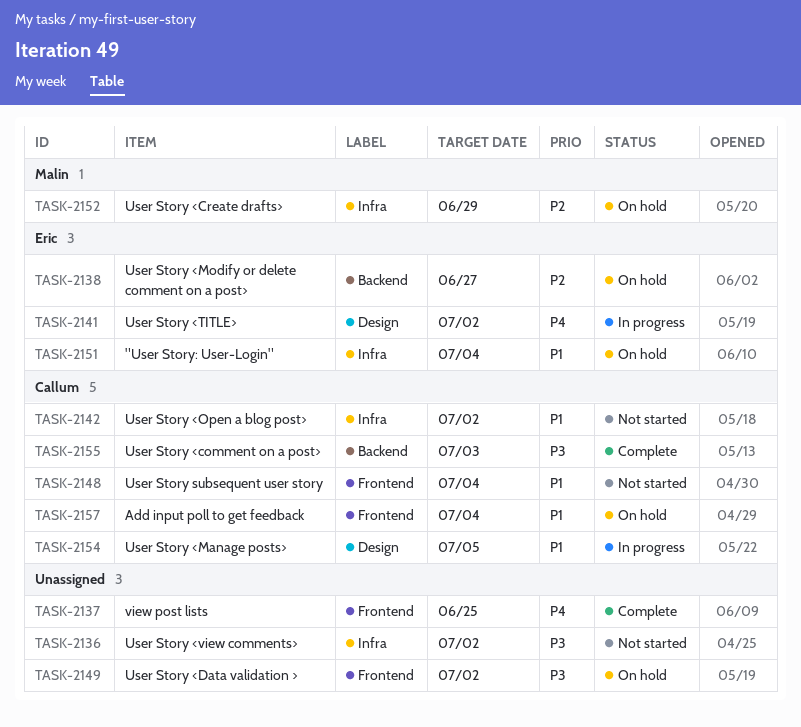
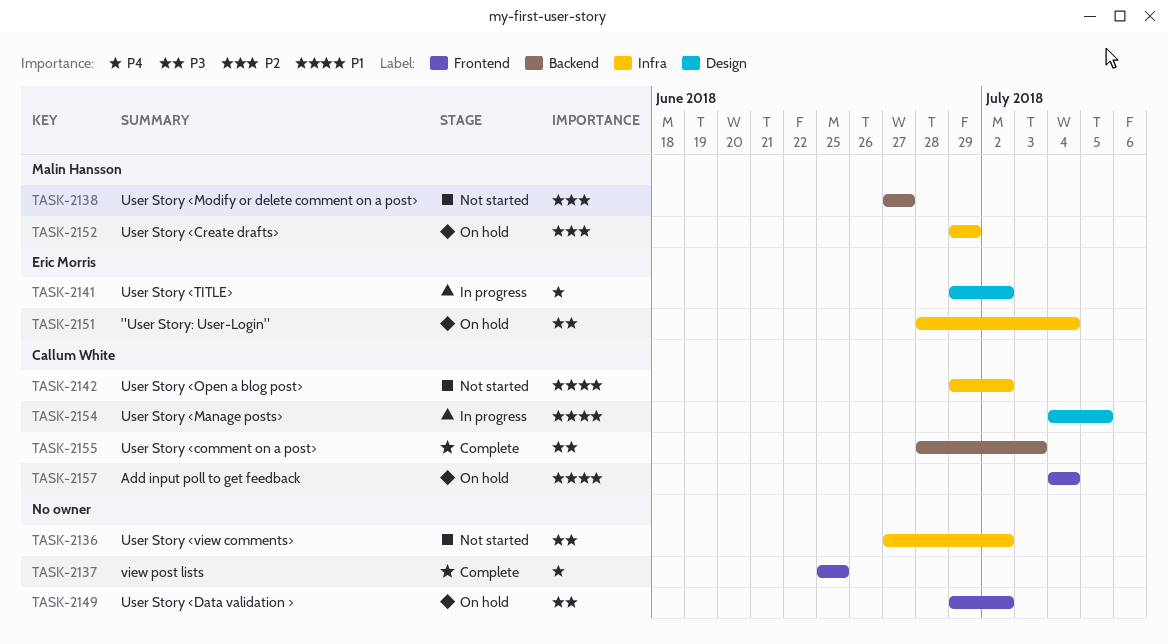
TASK-2138, status: On hold -> Not started
TASK-2138, owner: Eric Morris -> Malin Hansson
TASK-2148: present -> none
TASK-2151, priority: P1 -> P3

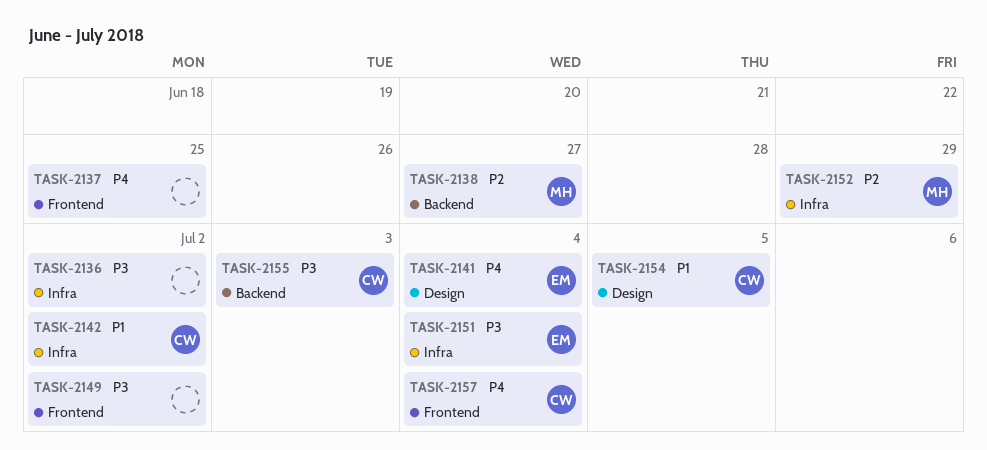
TASK-2141, due: Jul 2 -> Jul 4
TASK-2157, priority: P1 -> P4

